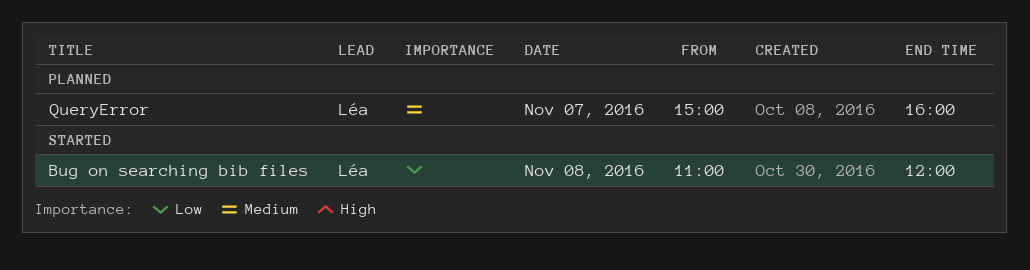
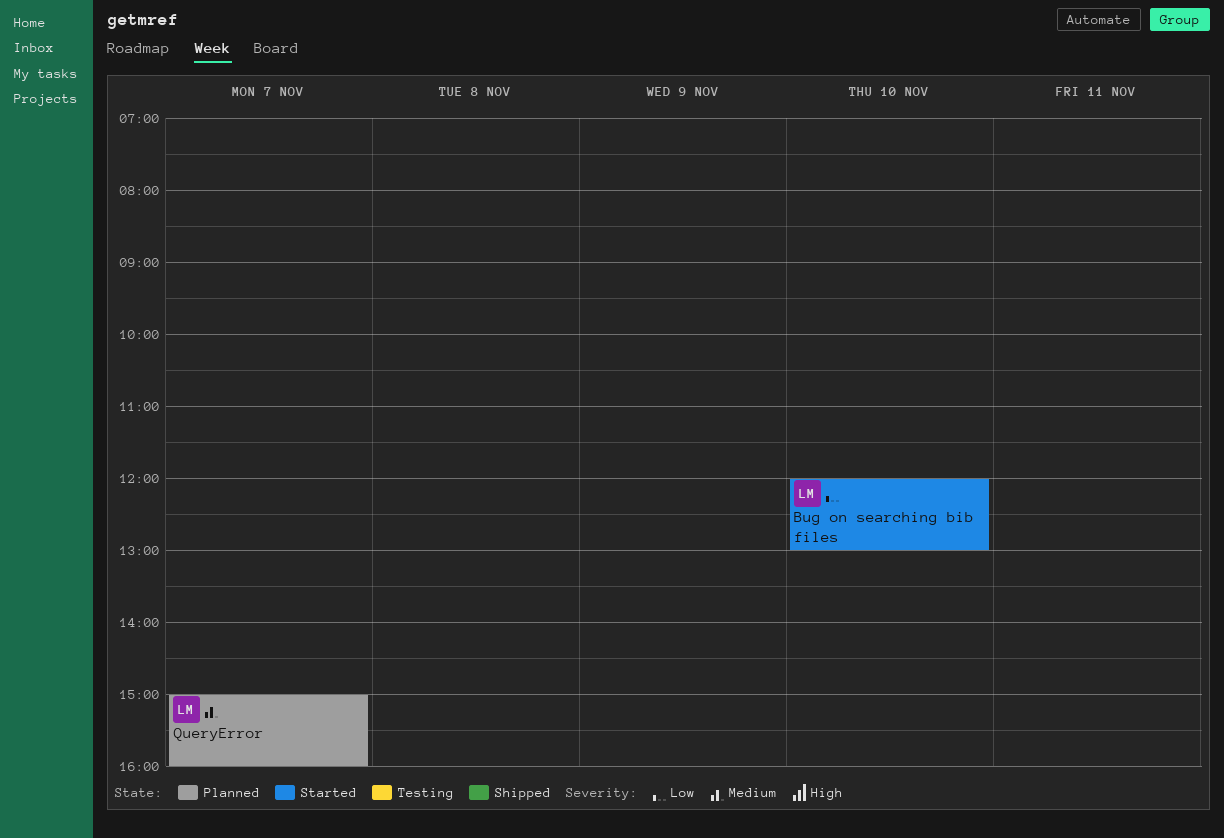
Bug on searching bib files, day: Nov 8 -> Nov 10
Bug on searching bib files, begins: 11:00 -> 12:00
Bug on searching bib files, ends: 12:00 -> 13:00

